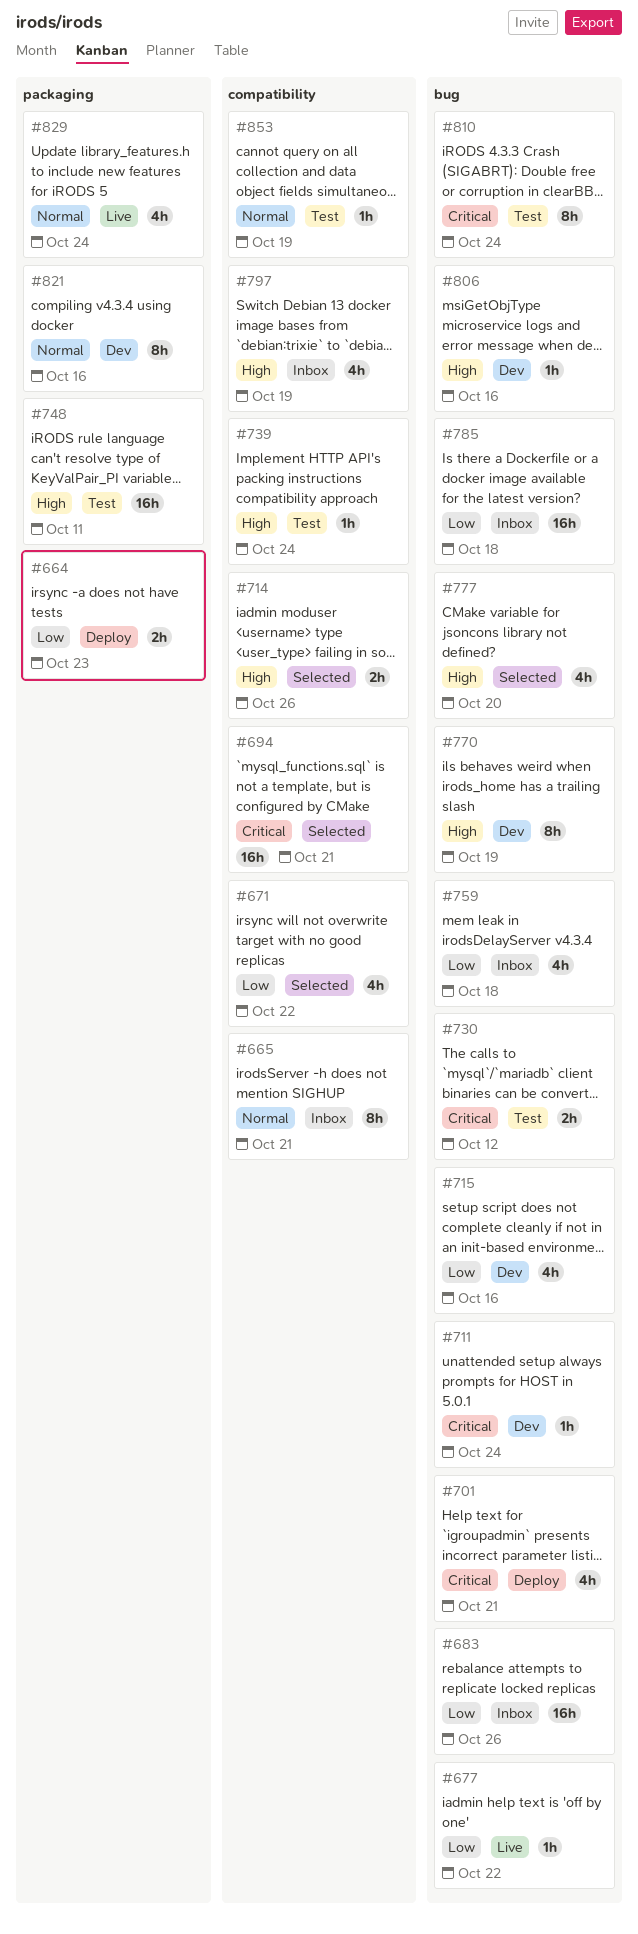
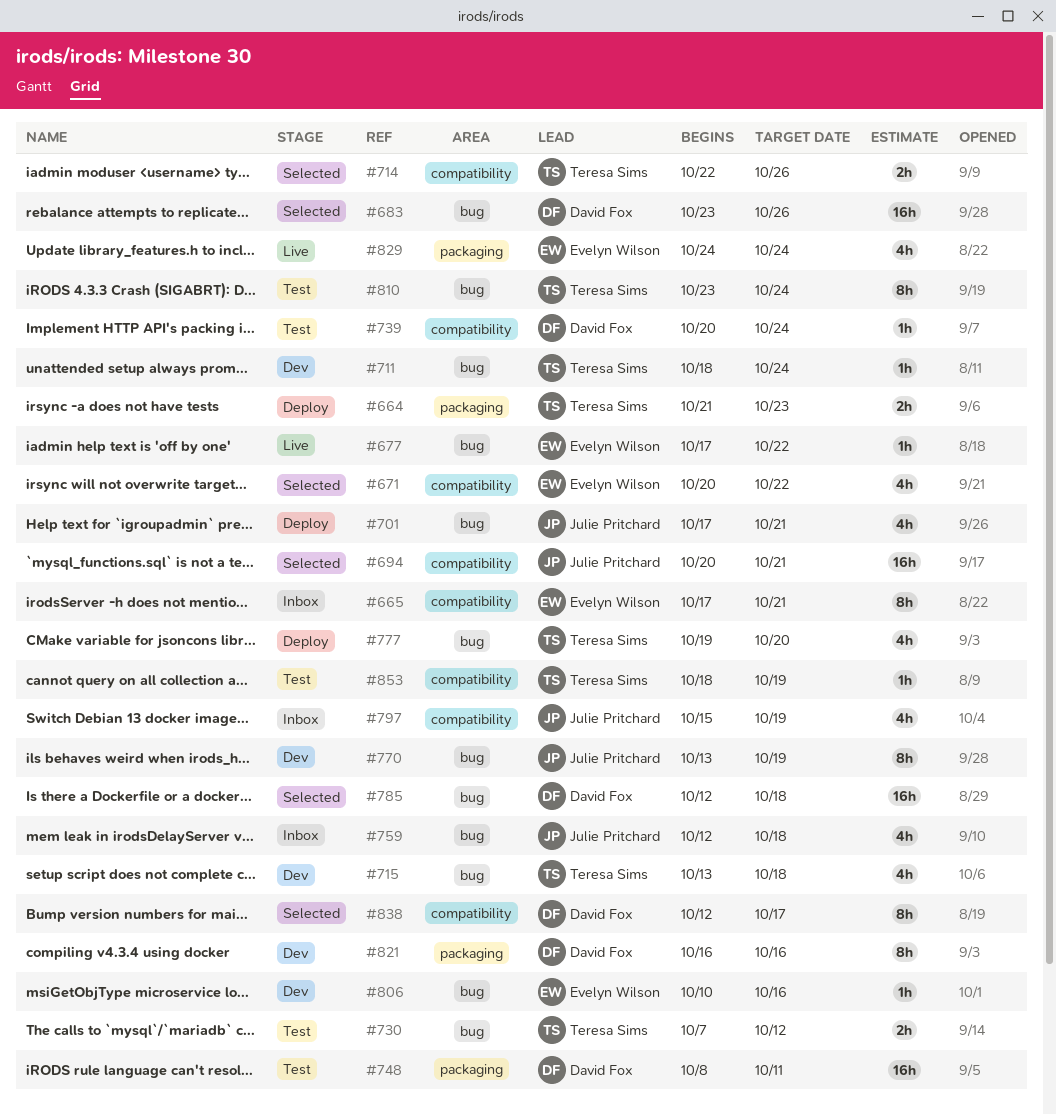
#683, status: Inbox -> Selected
#715, due: Oct 16 -> Oct 18
#777, status: Selected -> Deploy
#785, status: Inbox -> Selected
#838: none -> present

